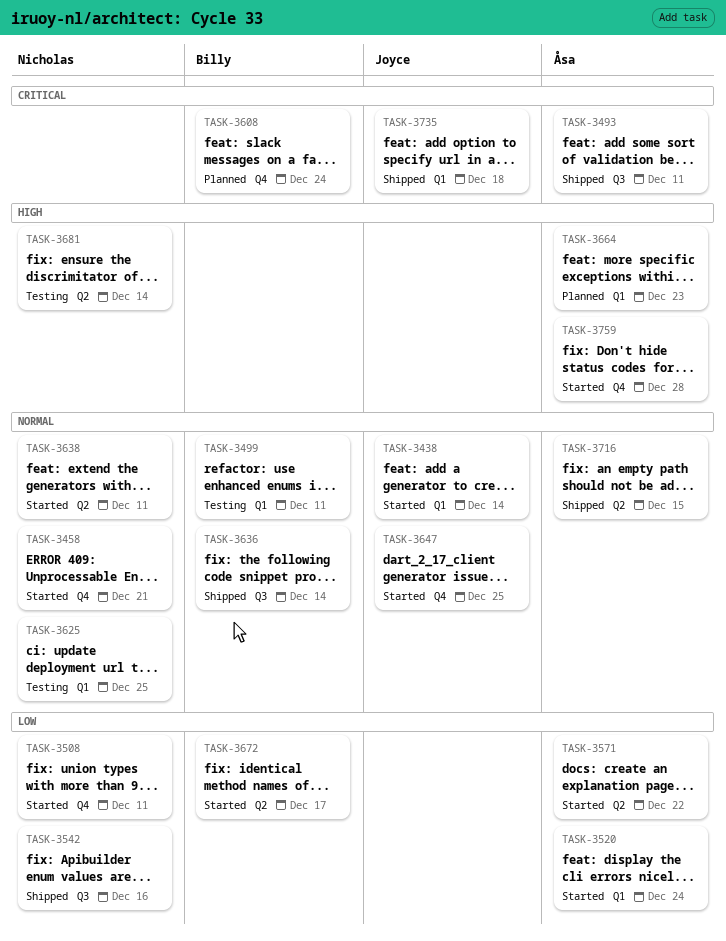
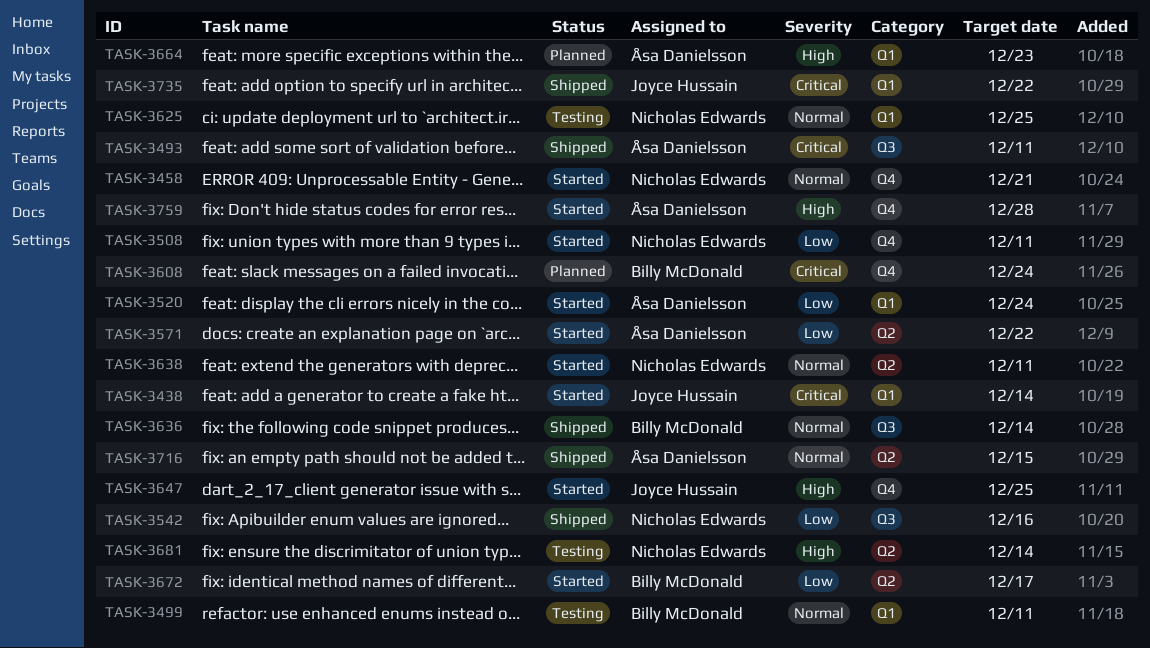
TASK-3438, priority: Normal -> Critical
TASK-3647, priority: Normal -> High
TASK-3735, due: Dec 18 -> Dec 22

